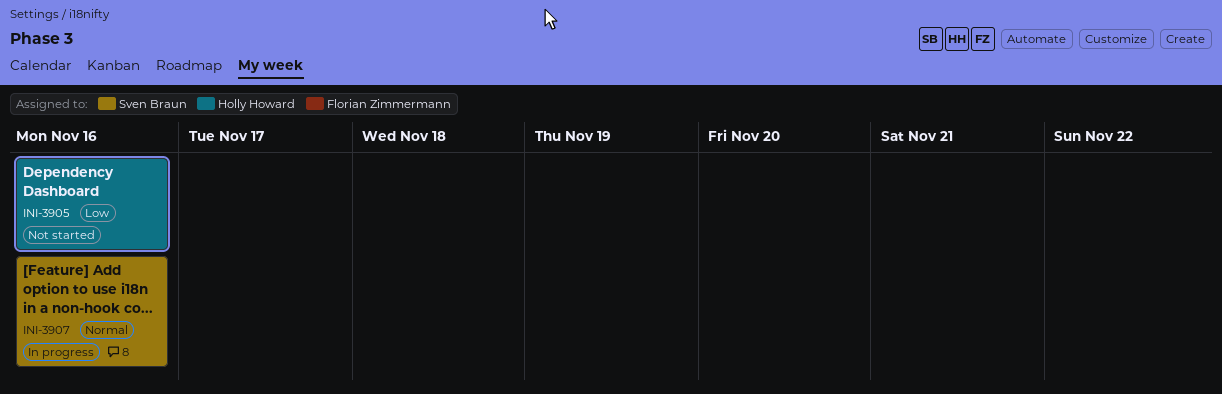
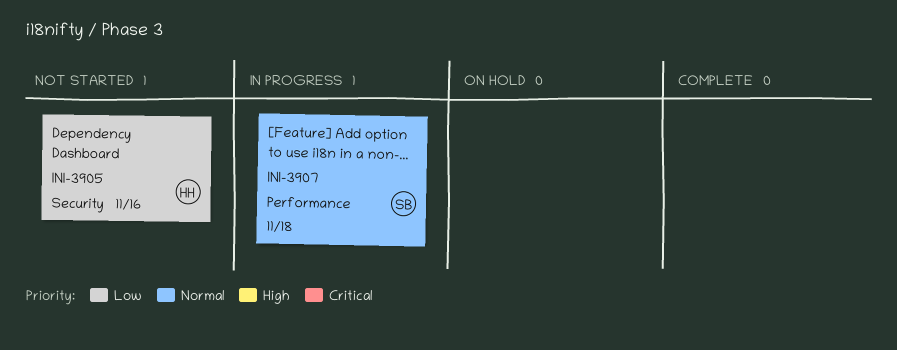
INI-3907, due: Nov 16 -> Nov 18

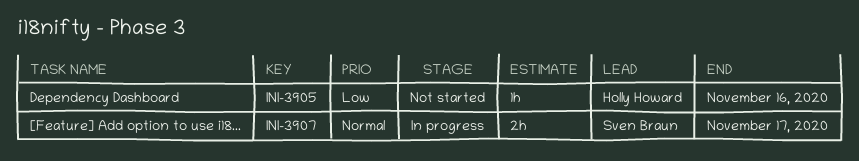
INI-3907, due: Nov 18 -> Nov 17

